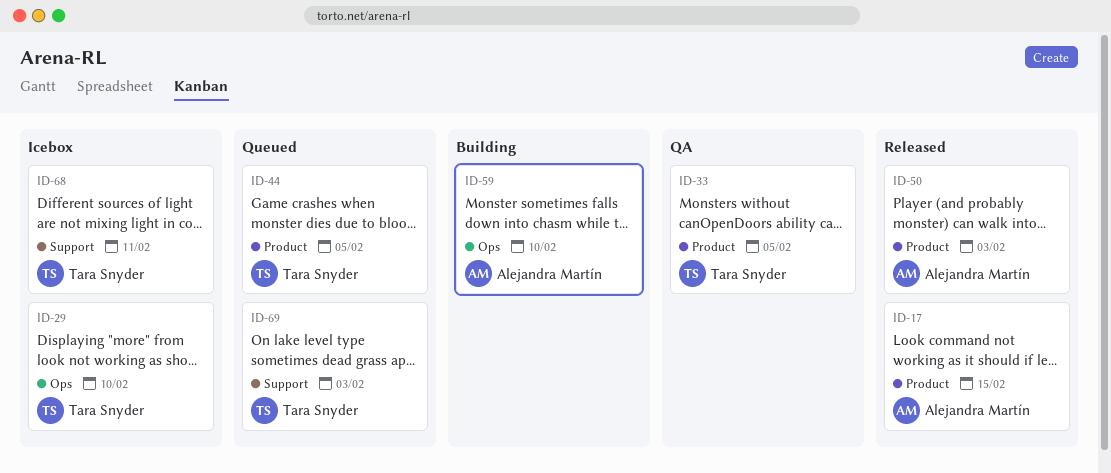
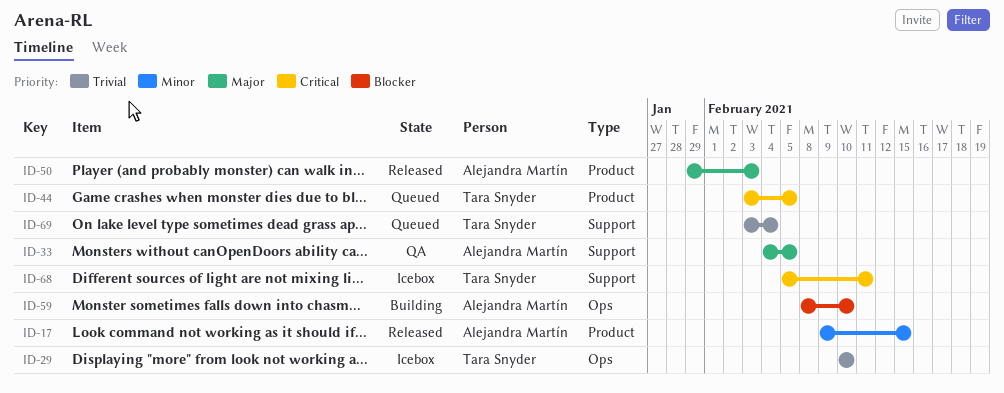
ID-33, owner: Tara Snyder -> Alejandra Martín
ID-33, label: Product -> Support
ID-69, due: Feb 3 -> Feb 4

